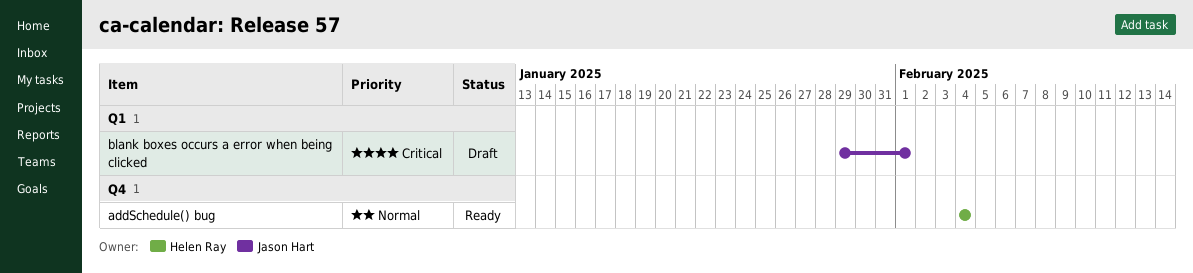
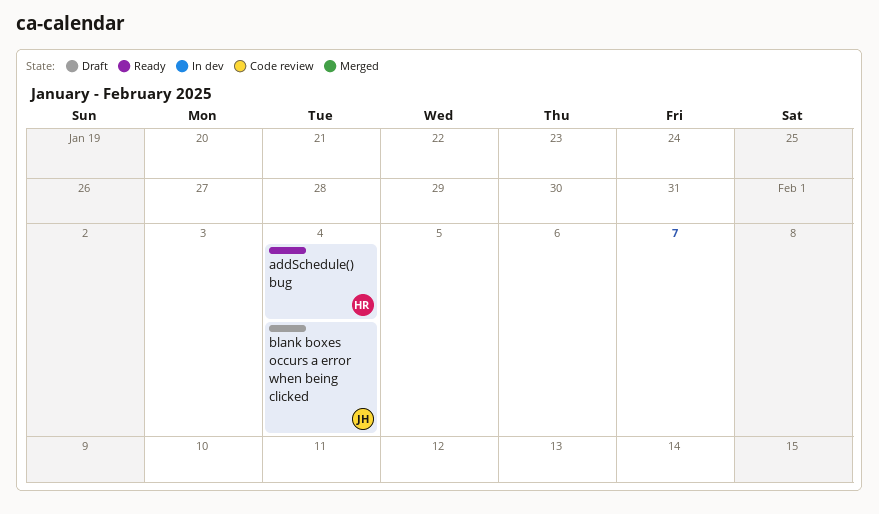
blank boxes occurs a error when being clicked, due: Feb 1 -> Feb 4

